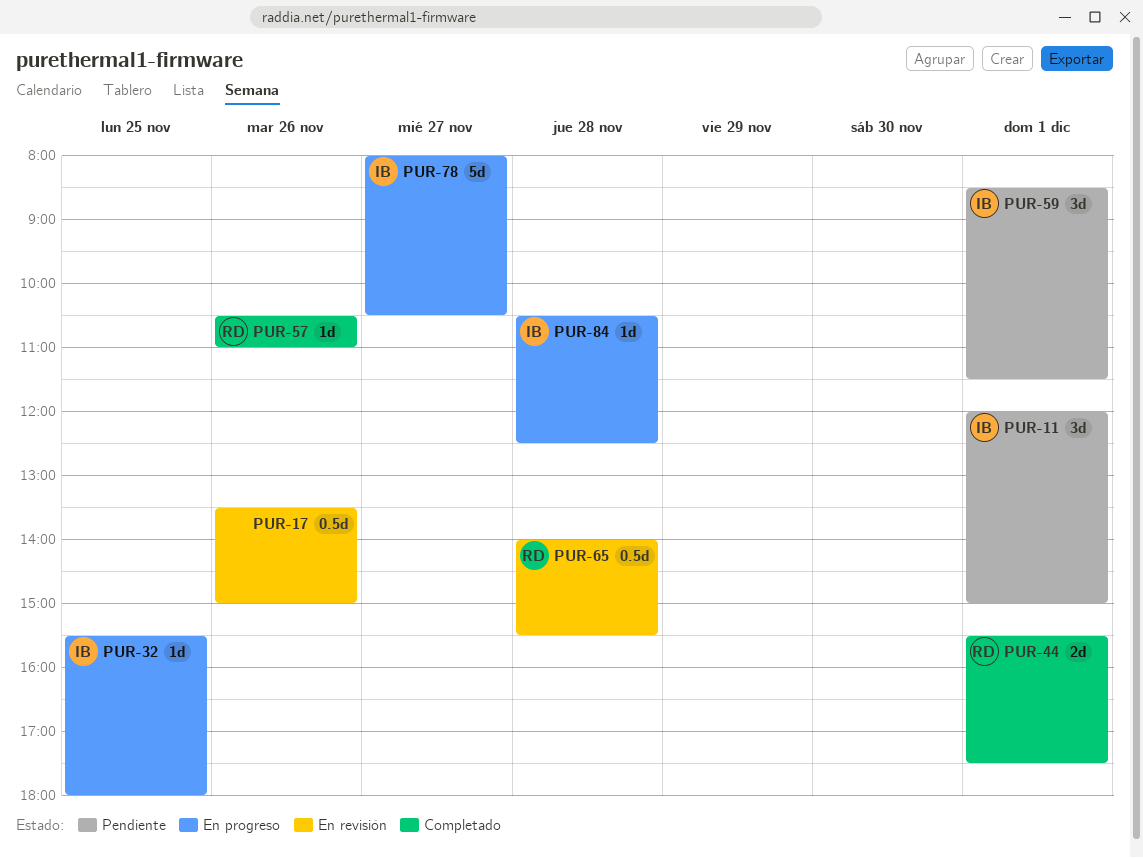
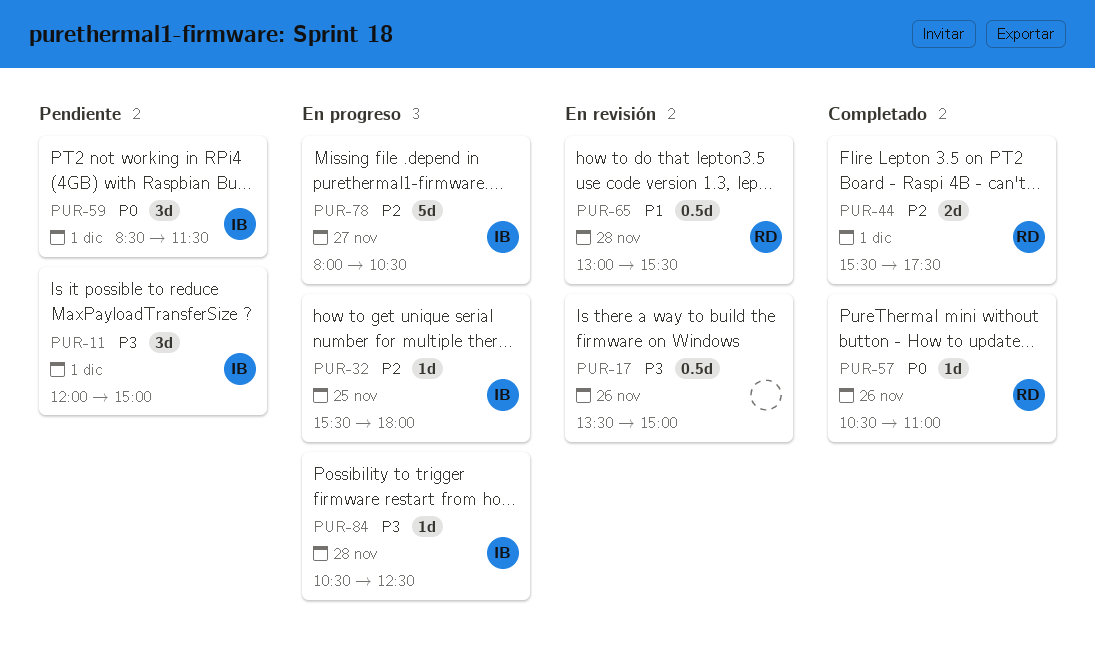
PUR-65, begins: 14:00 -> 13:00

